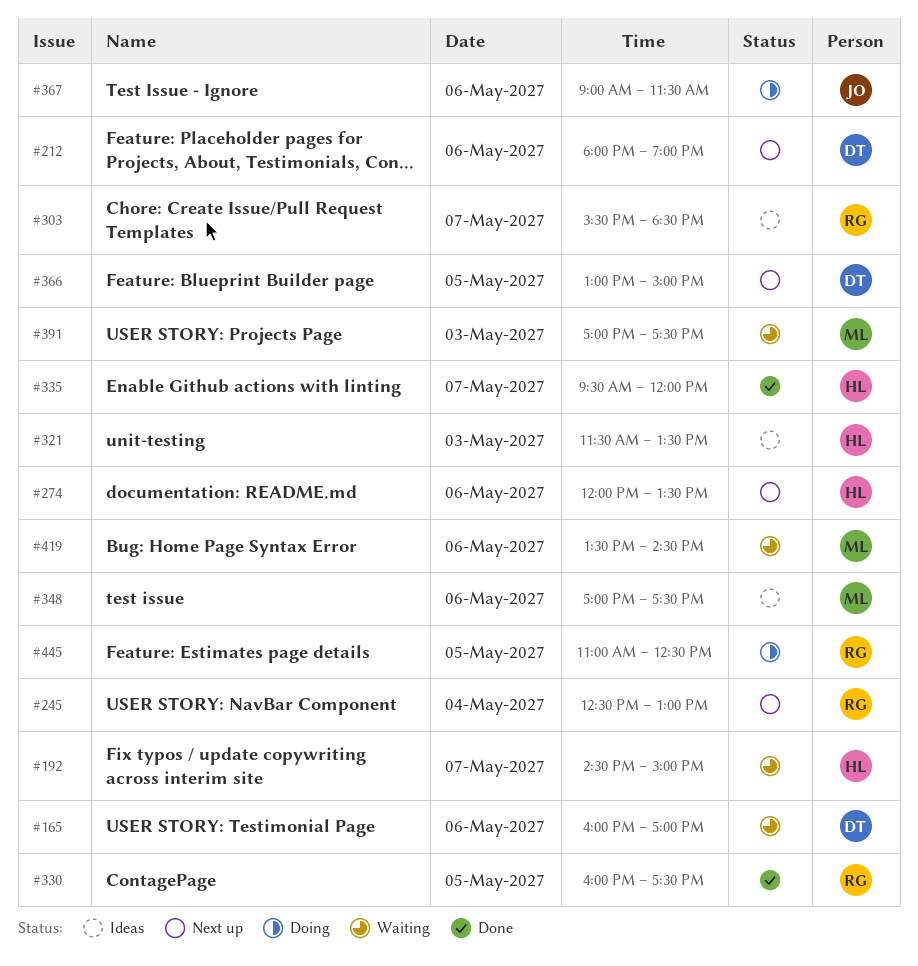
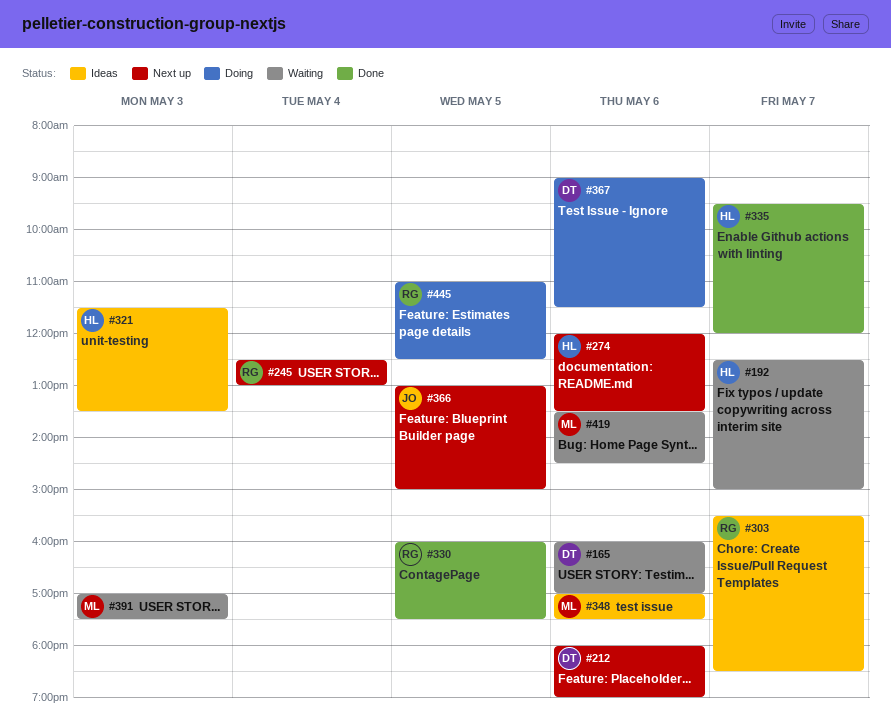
#192, begins: 14:30 -> 12:30
#366, owner: DT -> JO
#367, owner: JO -> DT

